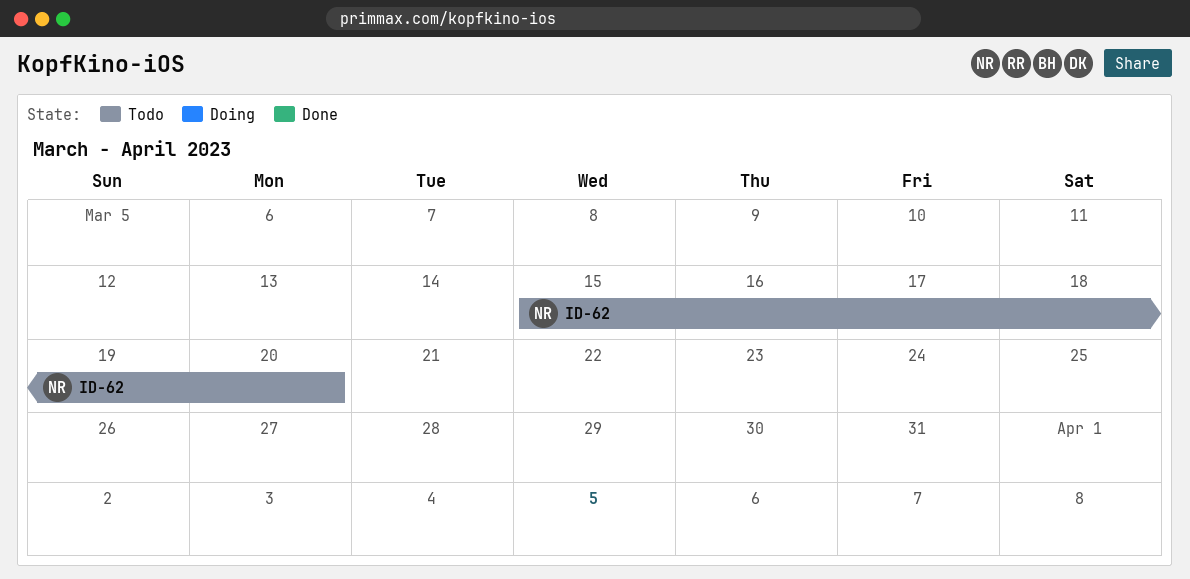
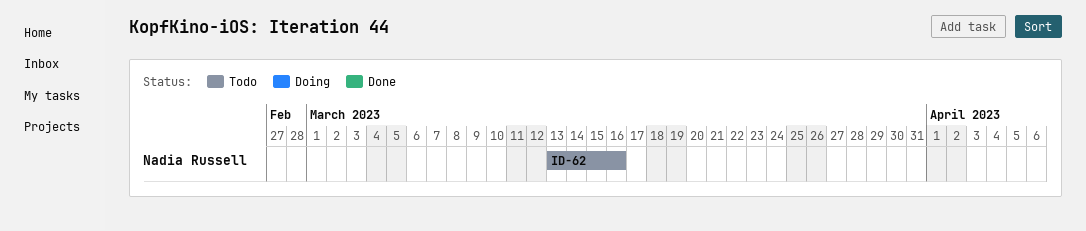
ID-62, start: Mar 15 -> Mar 13
ID-62, due: Mar 20 -> Mar 16

